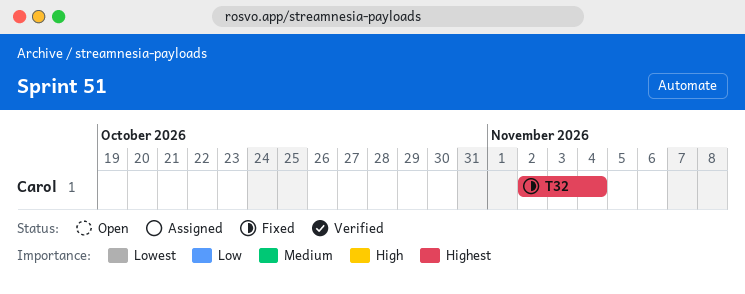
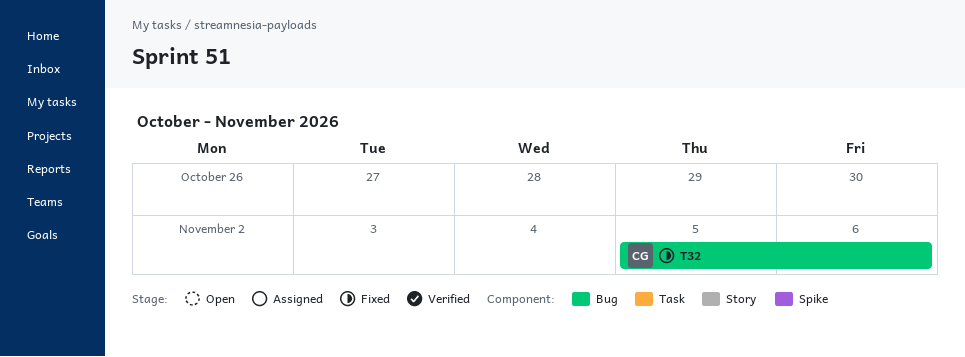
T32, start: Nov 2 -> Nov 5
T32, due: Nov 4 -> Nov 6

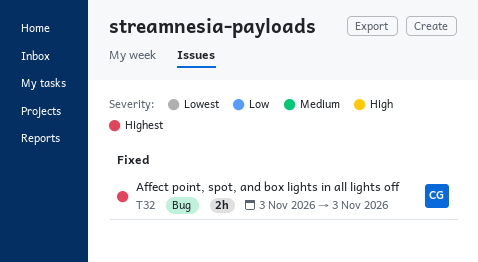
T32, start: Nov 5 -> Nov 3
T32, due: Nov 6 -> Nov 3

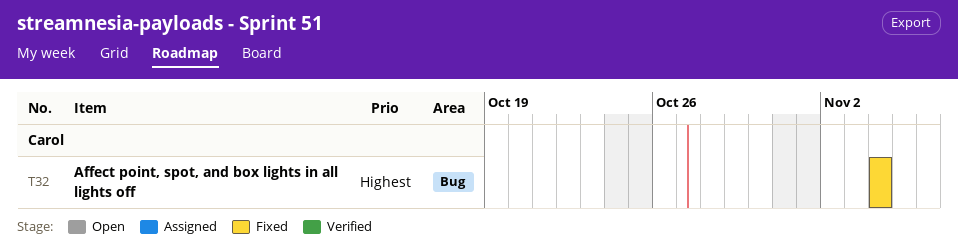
T32, start: Nov 3 -> Nov 4
T32, due: Nov 3 -> Nov 4

